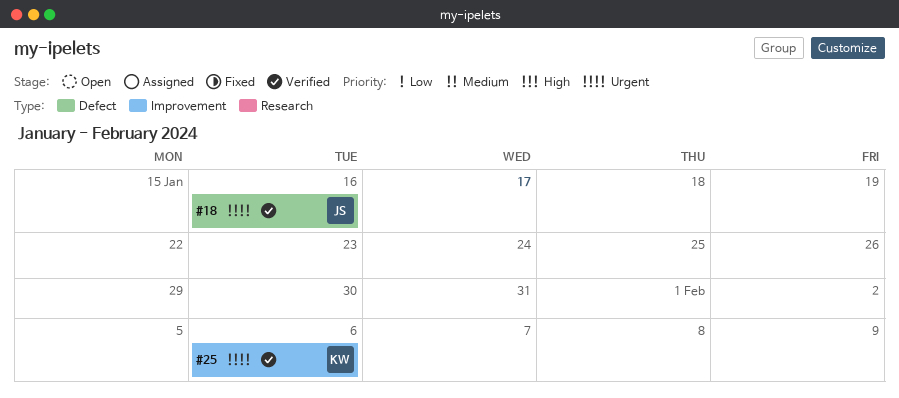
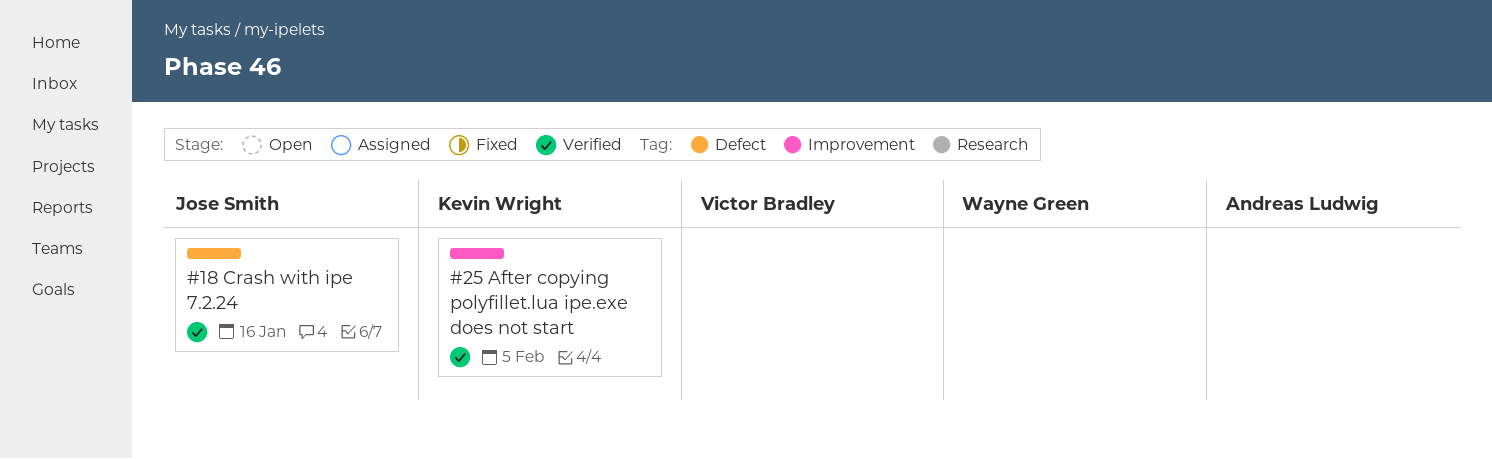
#25, due: Feb 6 -> Feb 5

